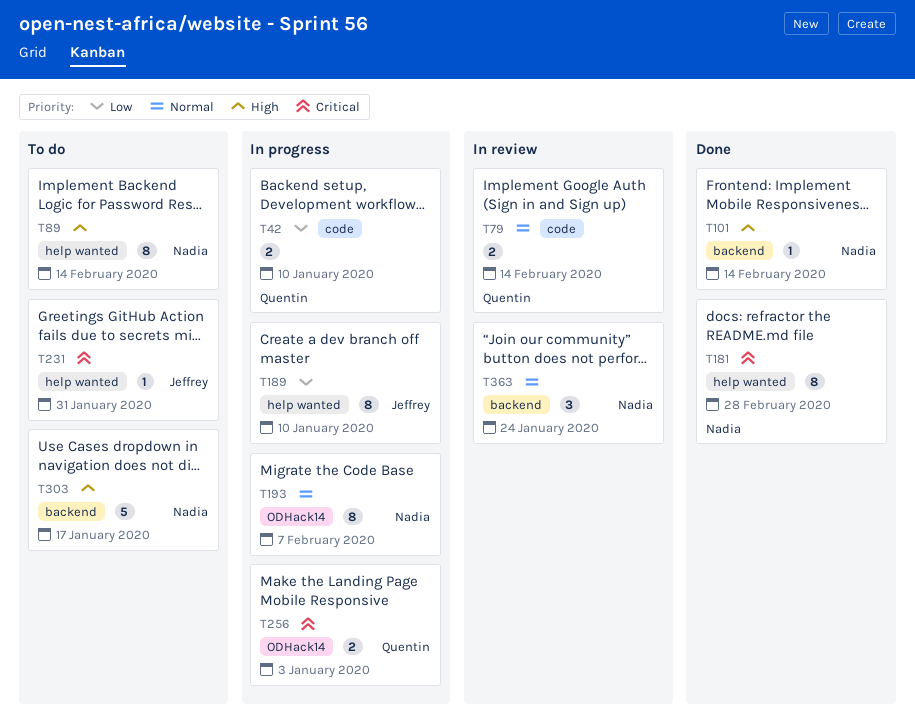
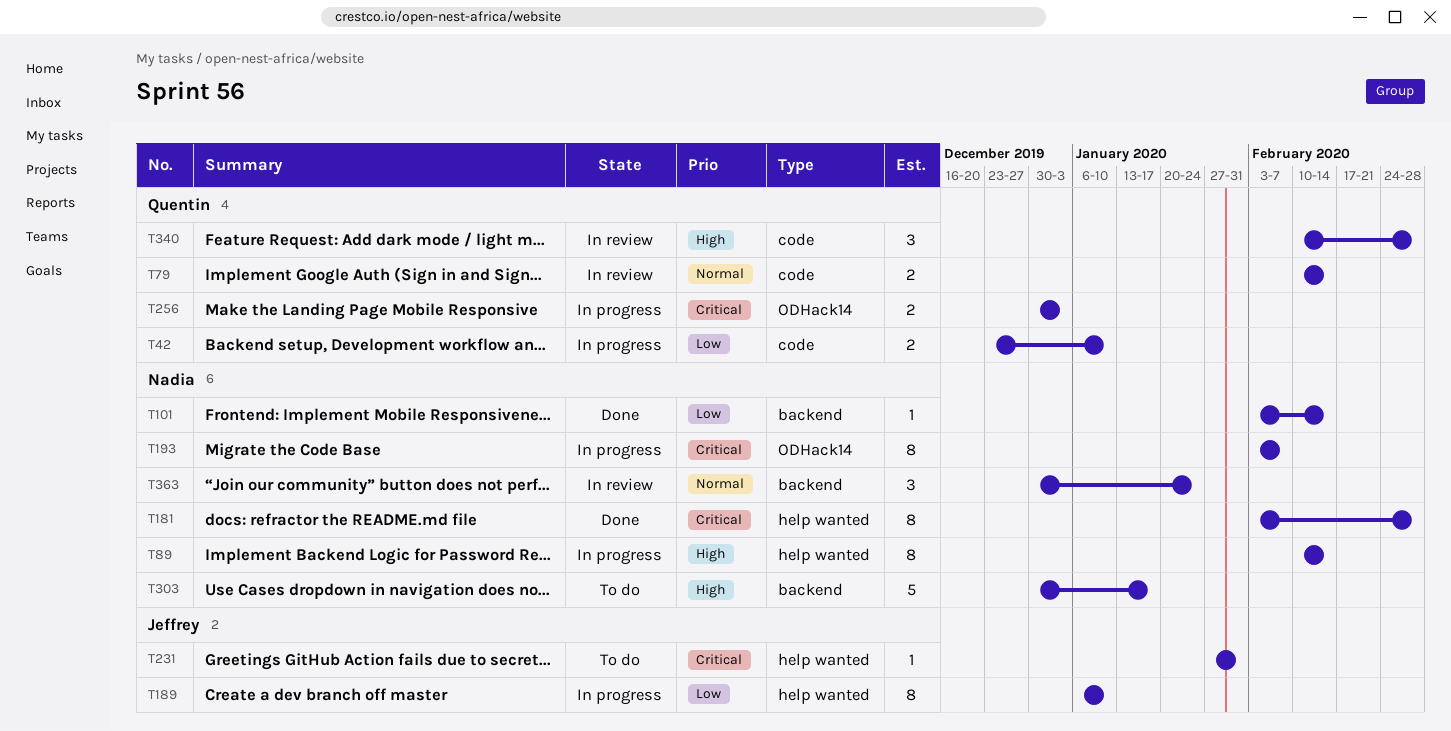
T89, status: To do -> In progress
T101, priority: High -> Low
T193, priority: Normal -> Critical
T340: none -> present

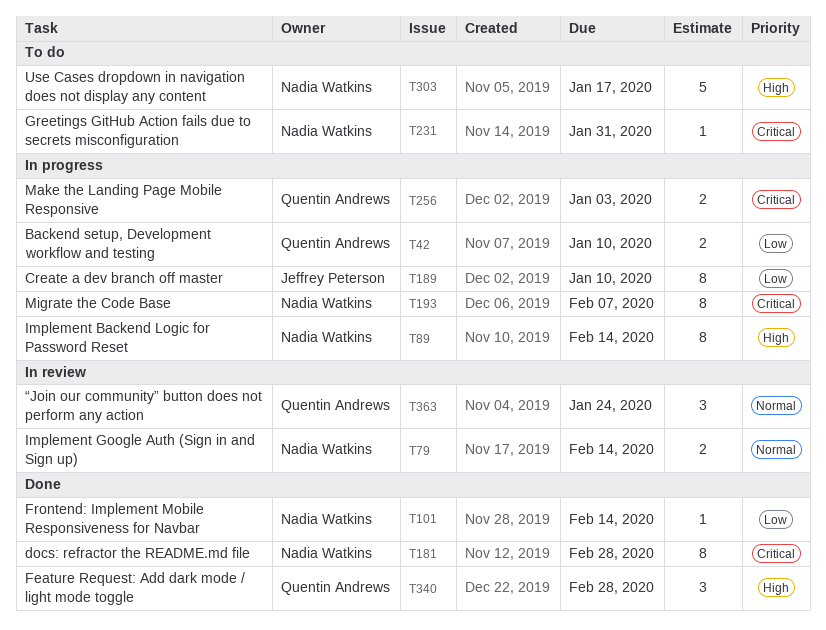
T79, owner: Quentin Andrews -> Nadia Watkins
T231, owner: Jeffrey Peterson -> Nadia Watkins
T340, status: In review -> Done
T363, owner: Nadia Watkins -> Quentin Andrews

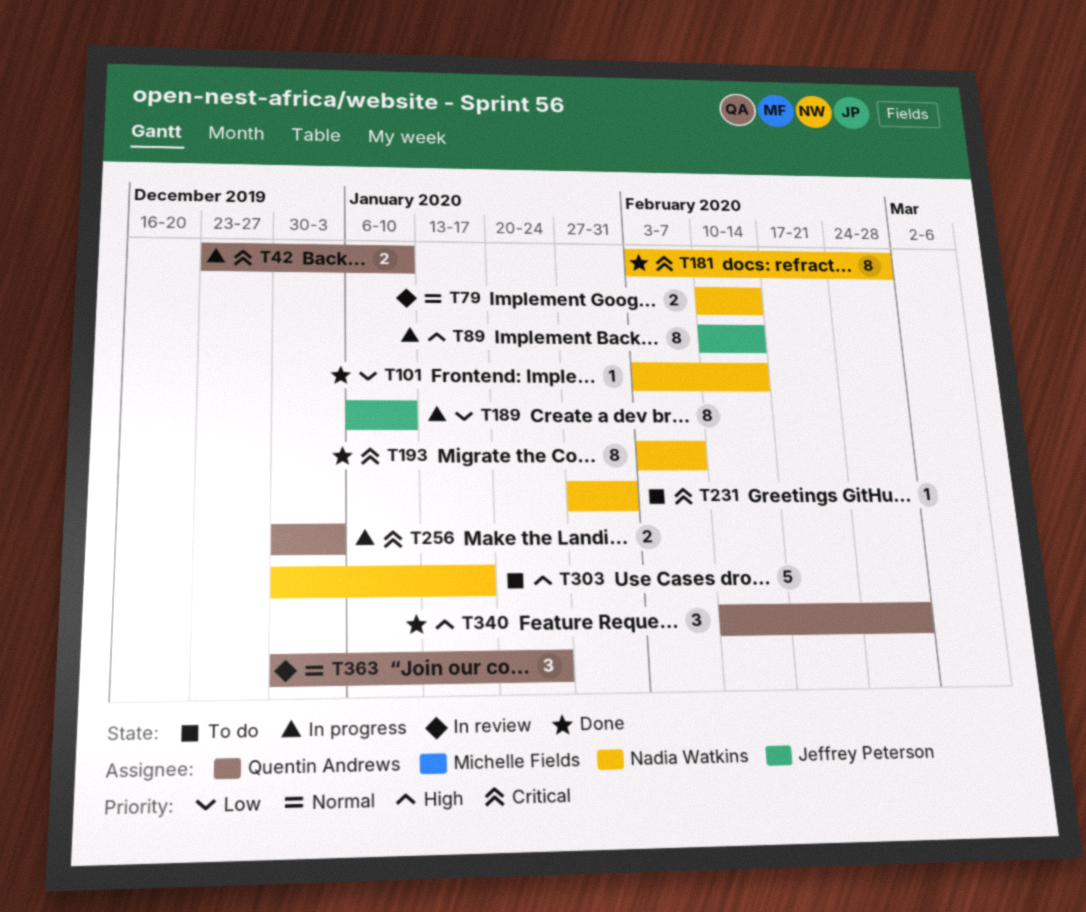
T42, priority: Low -> Critical
T89, owner: Nadia Watkins -> Jeffrey Peterson
T193, status: In progress -> Done

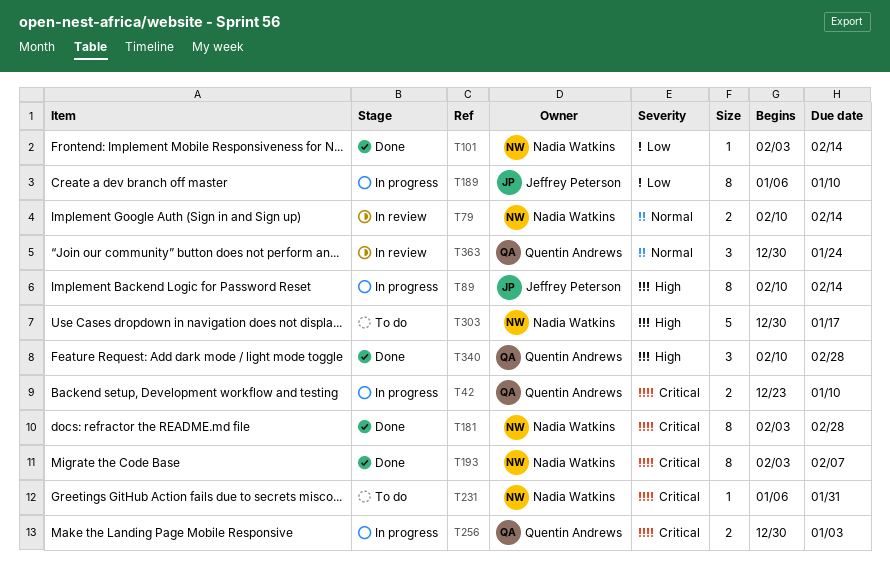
T231, start: Jan 27 -> Jan 6

